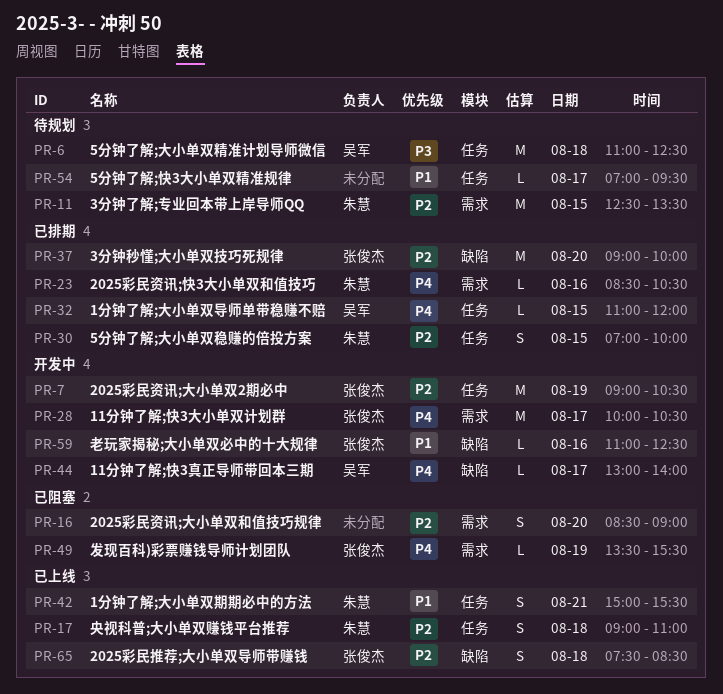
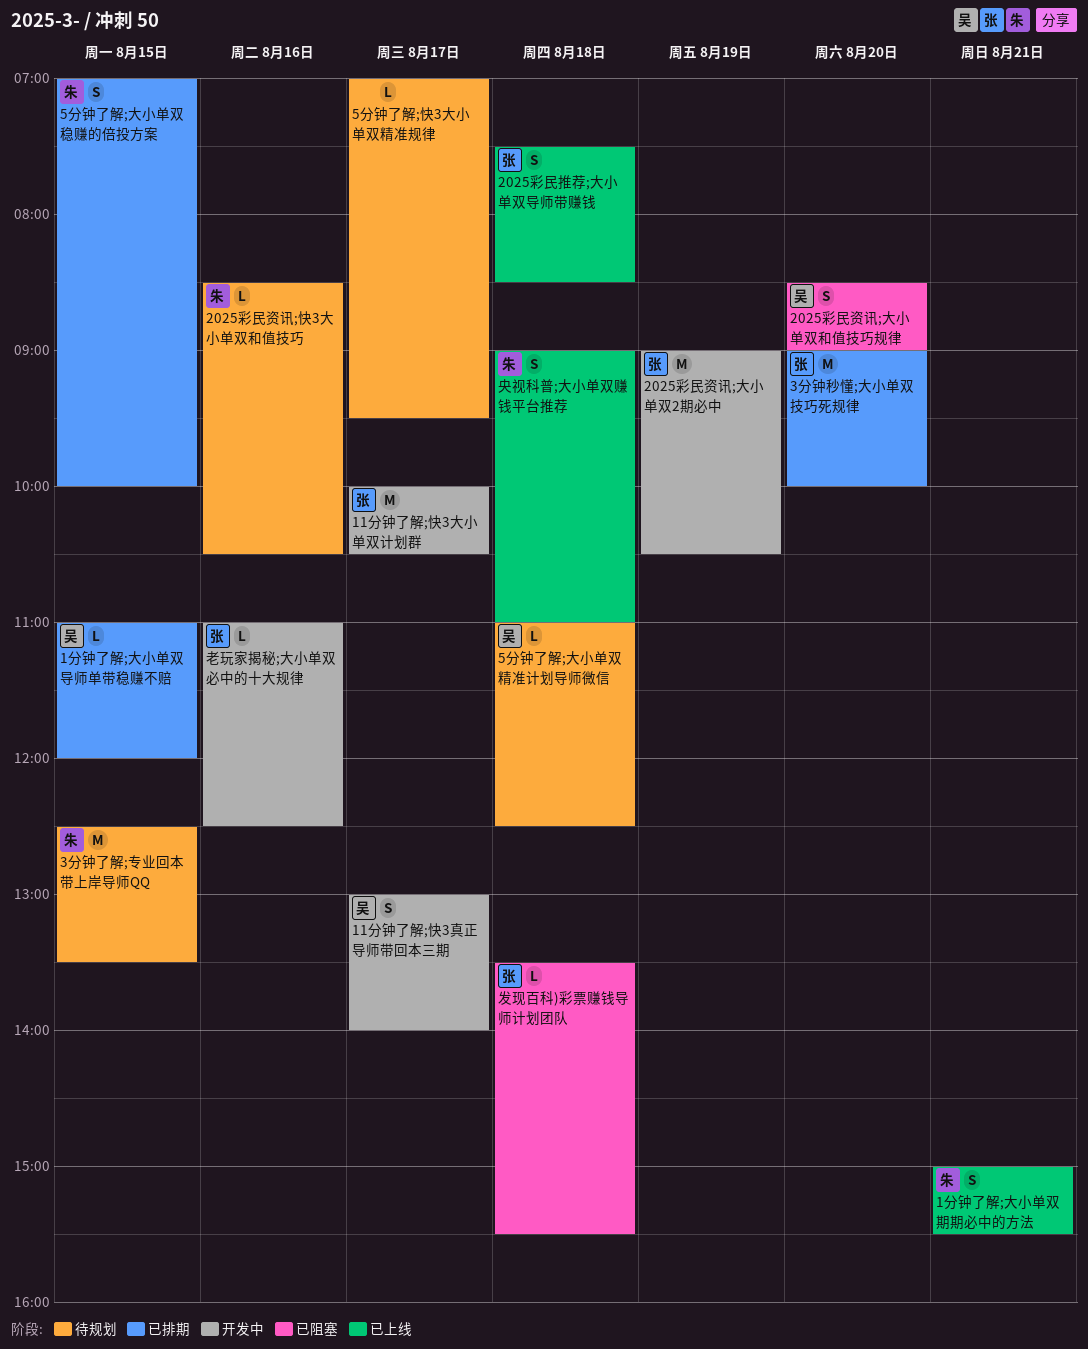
11分钟了解;快3真正导师带回本三期, estimate: L -> S
2025彩民资讯;大小单双和值技巧规律, owner: none -> 吴军
2025彩民资讯;快3大小单双和值技巧, status: 已排期 -> 待规划
5分钟了解;大小单双精准计划导师微信, estimate: M -> L
发现百科)彩票赚钱导师计划团队, day: Aug 19 -> Aug 18

